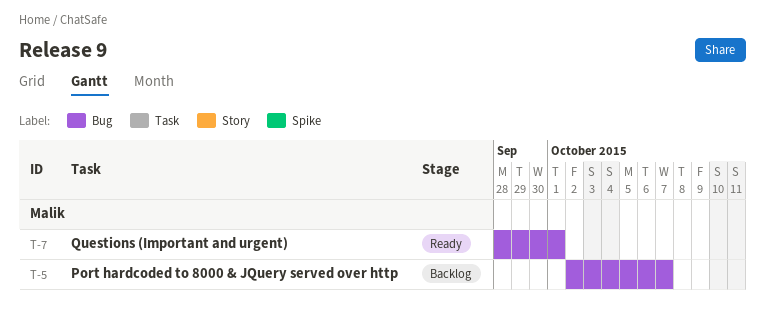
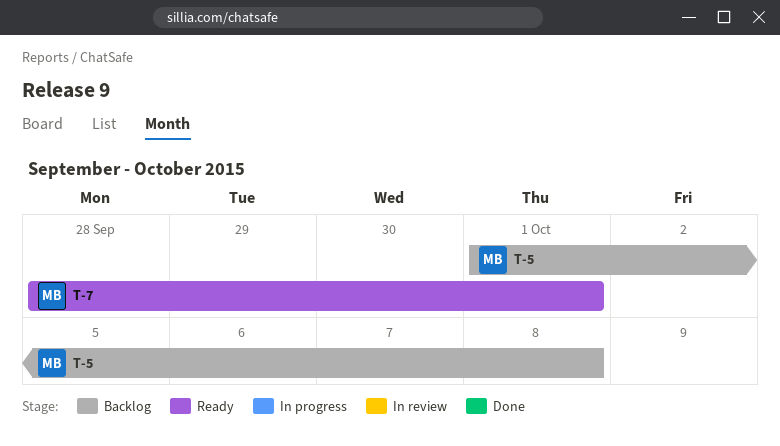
T-5, start: Oct 2 -> Oct 1
T-5, due: Oct 7 -> Oct 8

